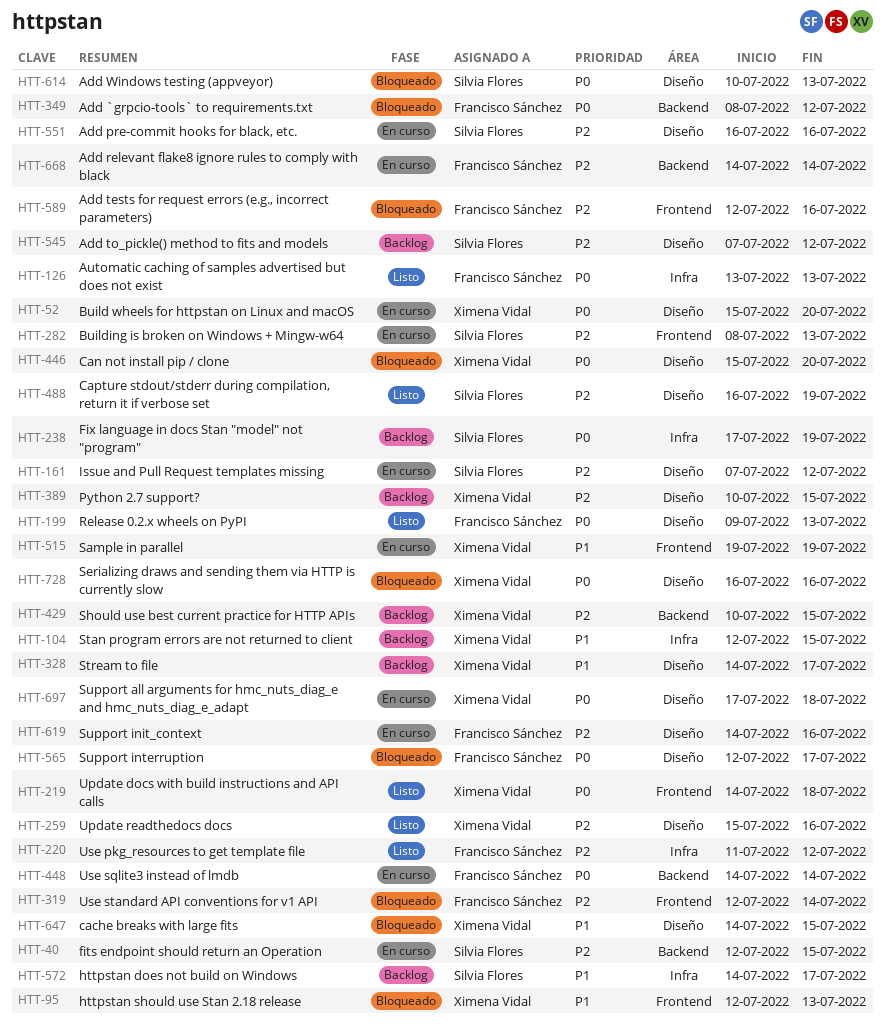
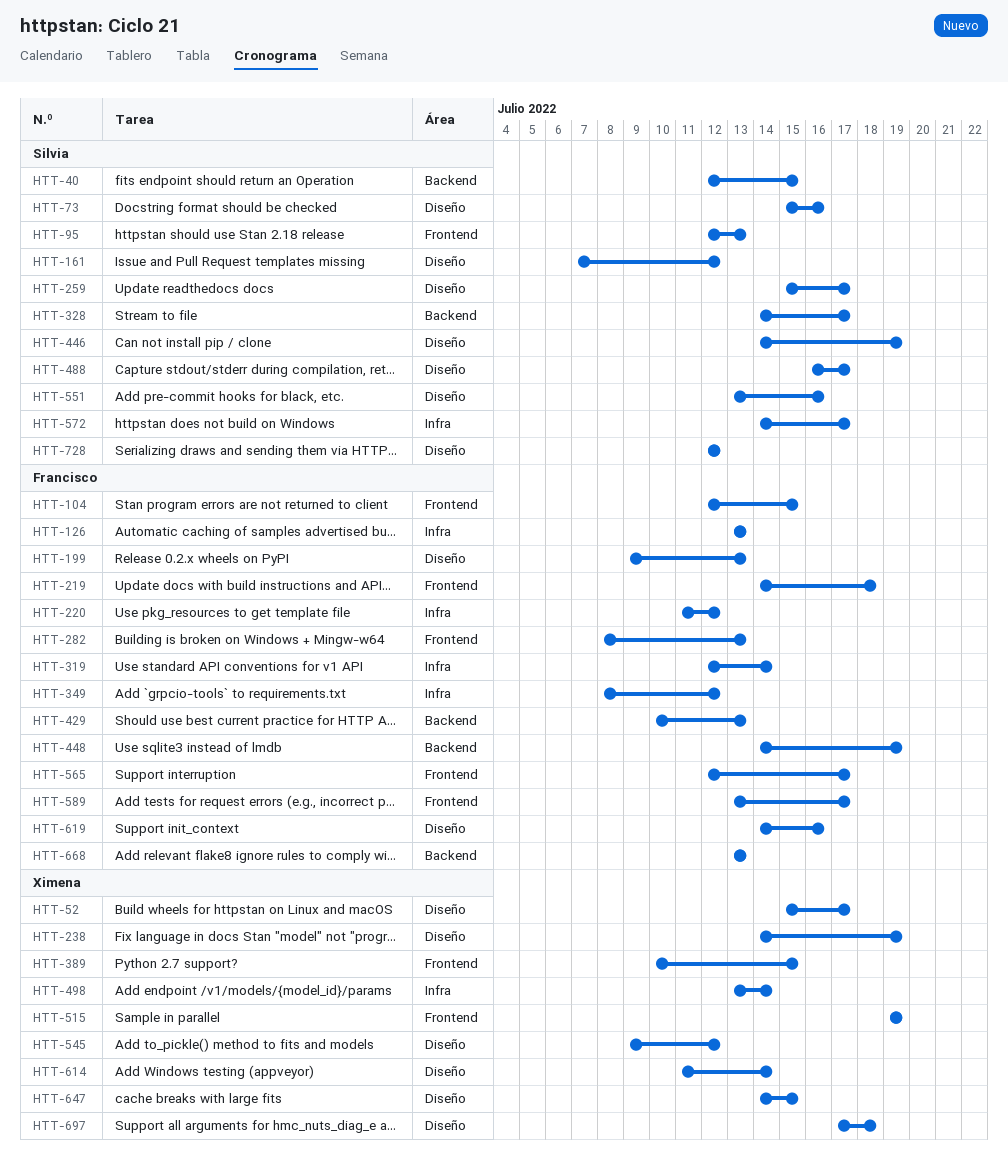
HTT-52, due: Jul 20 -> Jul 17
HTT-73: none -> present
HTT-95, owner: Ximena Vidal -> Silvia Flores
HTT-104, owner: Ximena Vidal -> Francisco Sánchez
HTT-104, label: Infra -> Frontend
HTT-219, owner: Ximena Vidal -> Francisco Sánchez
HTT-238, owner: Silvia Flores -> Ximena Vidal
HTT-238, label: Infra -> Diseño
HTT-238, start: Jul 17 -> Jul 14
HTT-259, owner: Ximena Vidal -> Silvia Flores
HTT-259, due: Jul 16 -> Jul 17
HTT-282, owner: Silvia Flores -> Francisco Sánchez
HTT-319, label: Frontend -> Infra
HTT-328, owner: Ximena Vidal -> Silvia Flores
HTT-328, label: Diseño -> Backend
HTT-349, label: Backend -> Infra
HTT-389, label: Diseño -> Frontend
HTT-429, owner: Ximena Vidal -> Francisco Sánchez
HTT-429, due: Jul 15 -> Jul 13
HTT-446, owner: Ximena Vidal -> Silvia Flores
HTT-446, start: Jul 15 -> Jul 14
HTT-446, due: Jul 20 -> Jul 19
HTT-448, due: Jul 14 -> Jul 19
HTT-488, due: Jul 19 -> Jul 17
HTT-498: none -> present
HTT-545, owner: Silvia Flores -> Ximena Vidal
HTT-545, start: Jul 7 -> Jul 9
HTT-551, start: Jul 16 -> Jul 13
HTT-565, label: Diseño -> Frontend
HTT-589, start: Jul 12 -> Jul 13
HTT-589, due: Jul 16 -> Jul 17
HTT-614, owner: Silvia Flores -> Ximena Vidal
HTT-614, start: Jul 10 -> Jul 11
HTT-614, due: Jul 13 -> Jul 14
HTT-668, start: Jul 14 -> Jul 13
HTT-668, due: Jul 14 -> Jul 13
HTT-728, owner: Ximena Vidal -> Silvia Flores
HTT-728, start: Jul 16 -> Jul 12
HTT-728, due: Jul 16 -> Jul 12

